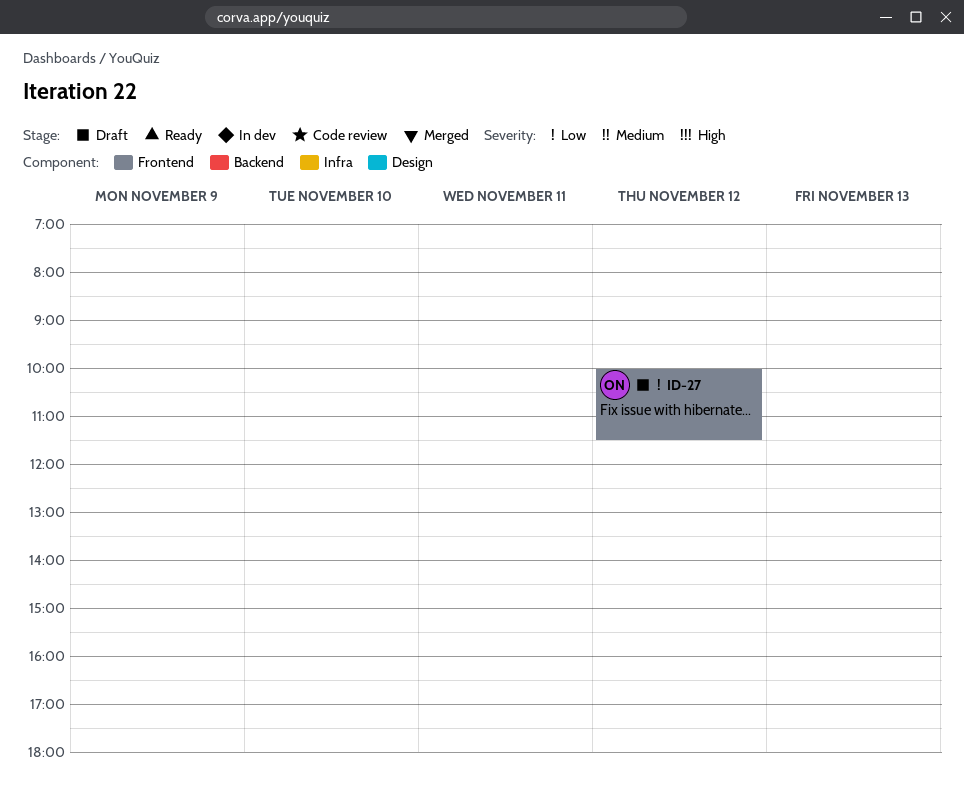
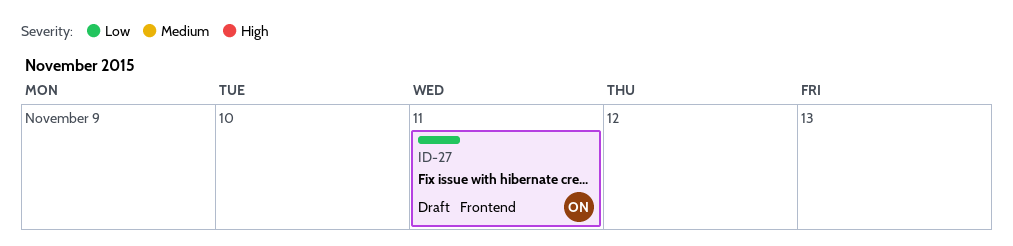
ID-27, day: Nov 12 -> Nov 11

